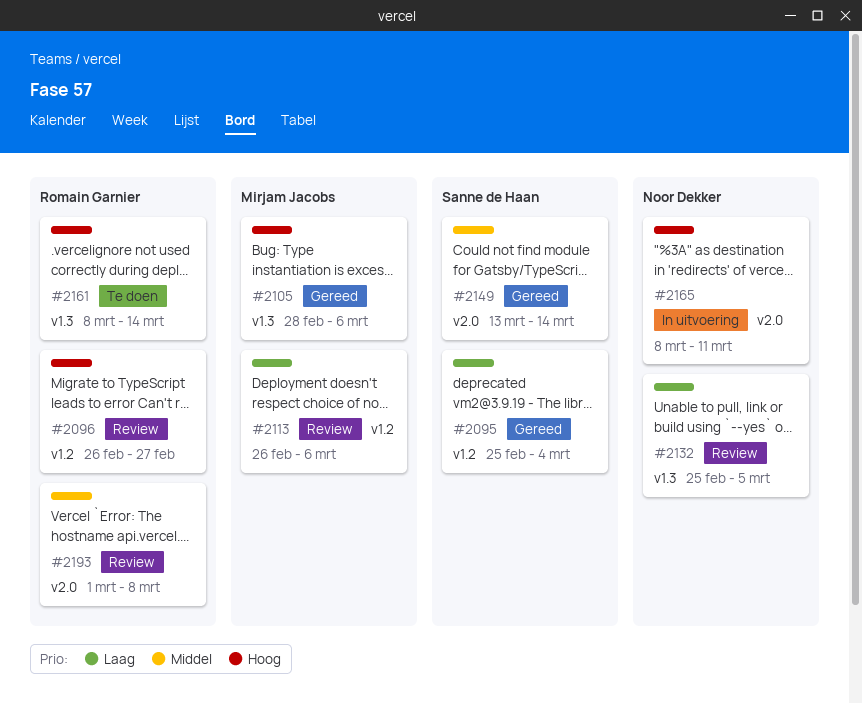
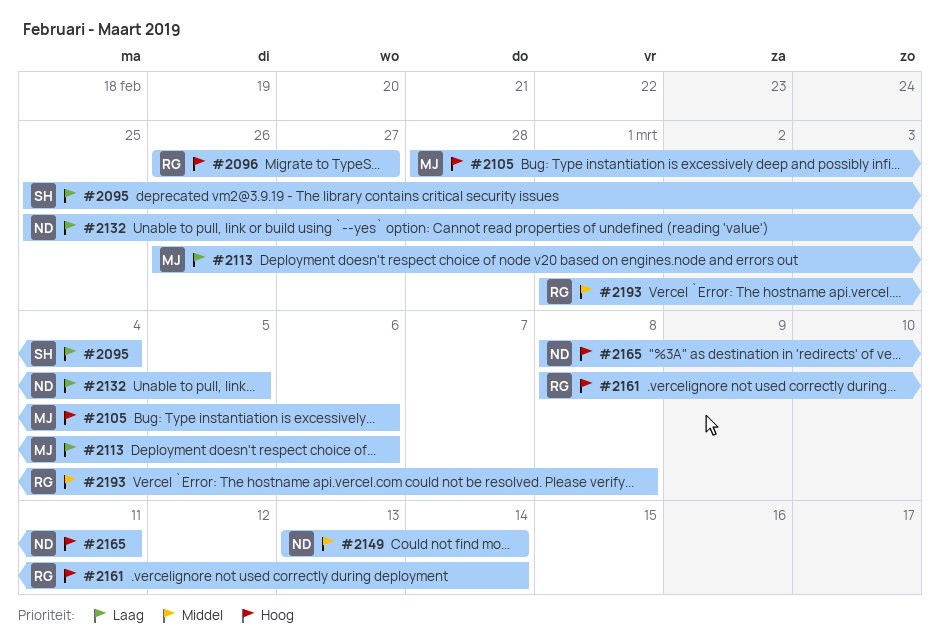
#2149, owner: Sanne de Haan -> Noor Dekker

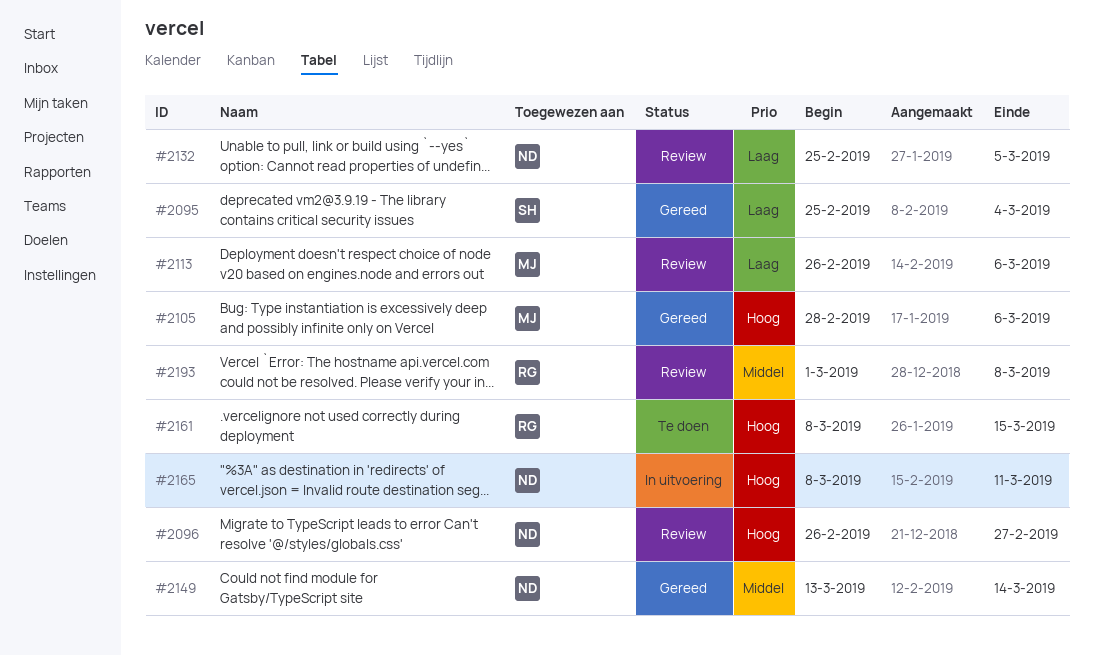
#2096, owner: RG -> ND
#2161, due: Mar 14 -> Mar 15

